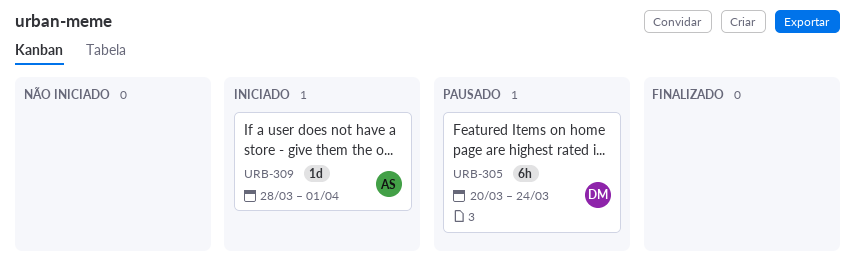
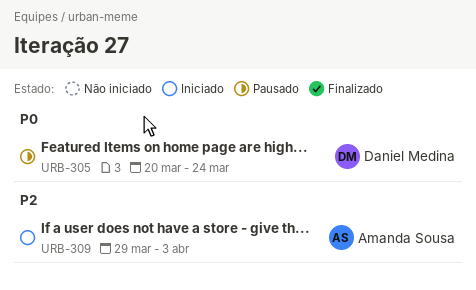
URB-309, start: Mar 28 -> Mar 29
URB-309, due: Apr 1 -> Apr 3

